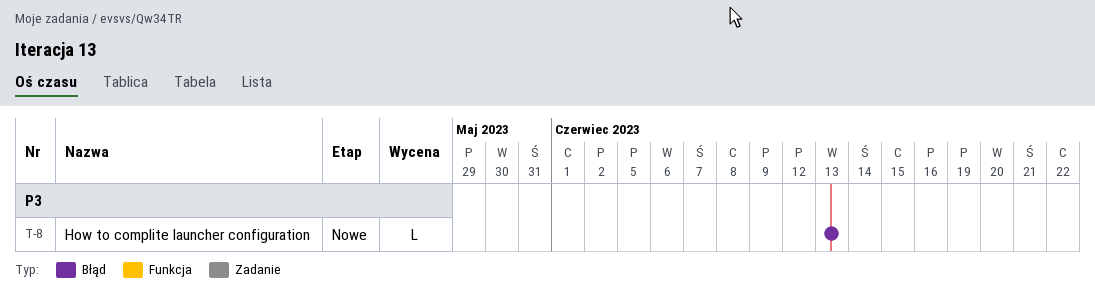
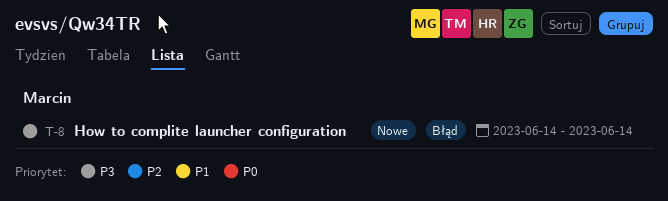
T-8, start: Jun 13 -> Jun 14
T-8, due: Jun 13 -> Jun 14

